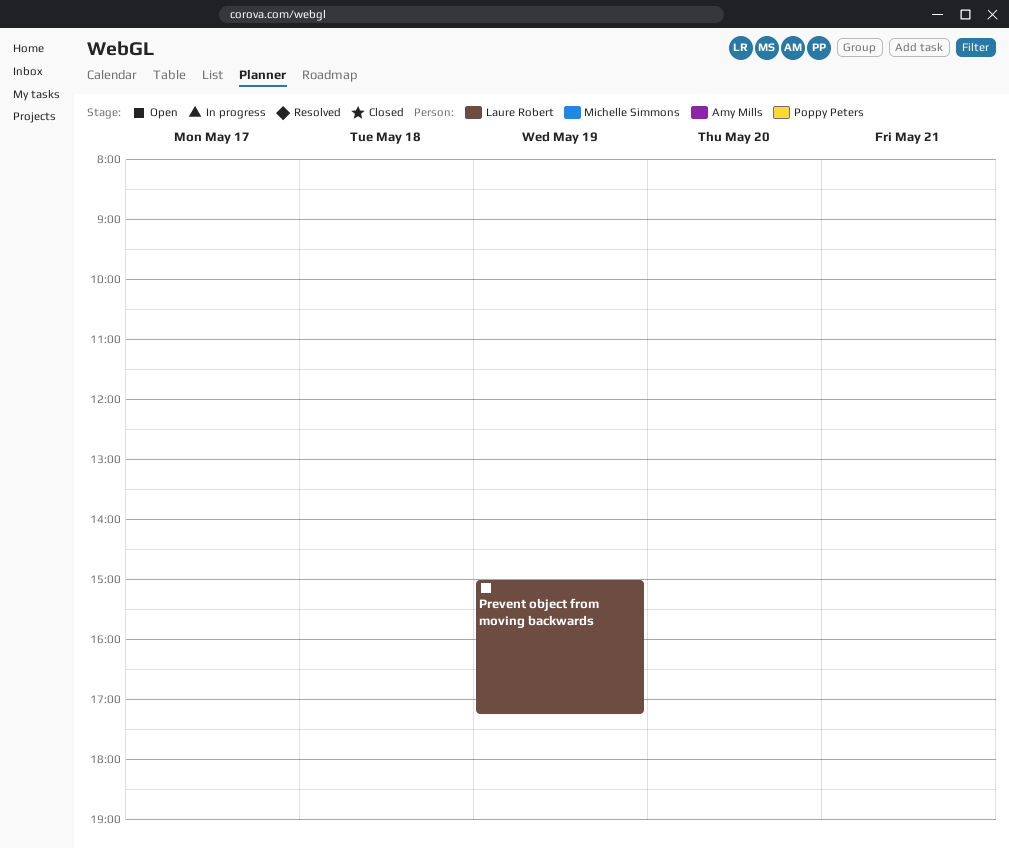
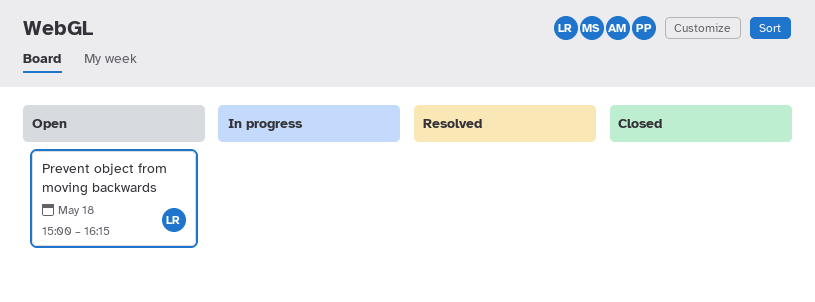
Prevent object from moving backwards, day: May 19 -> May 18
Prevent object from moving backwards, ends: 17:15 -> 16:15

